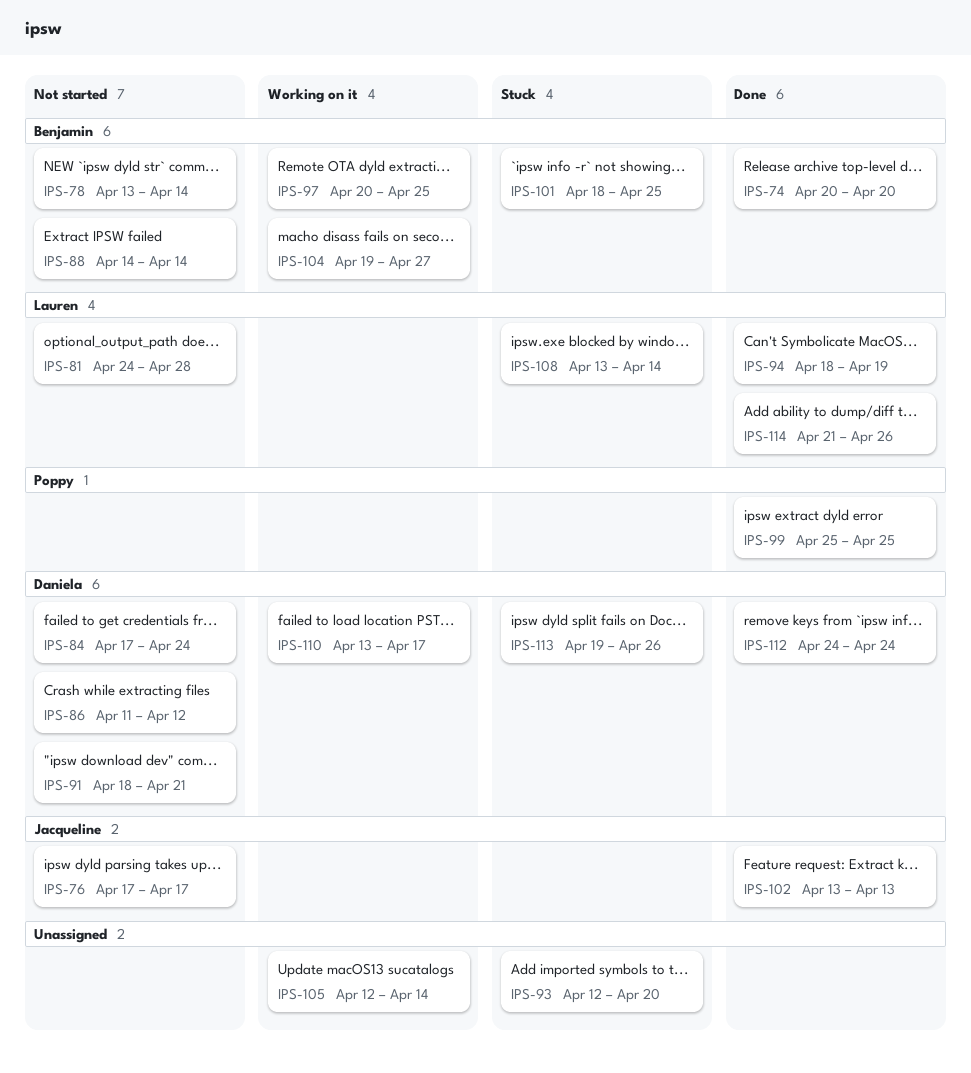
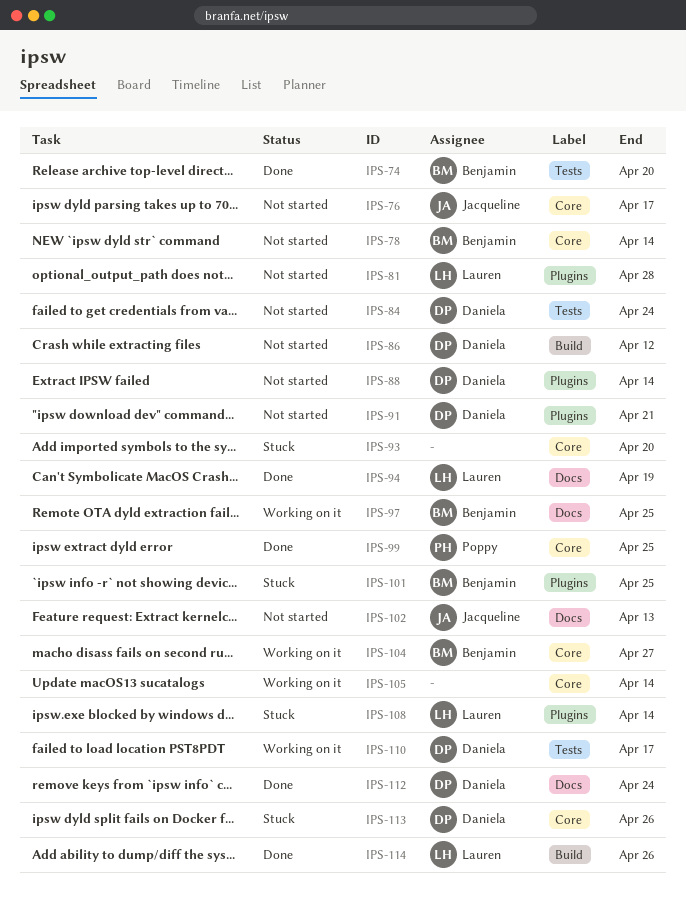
IPS-88, owner: Benjamin -> Daniela
IPS-102, status: Done -> Not started

